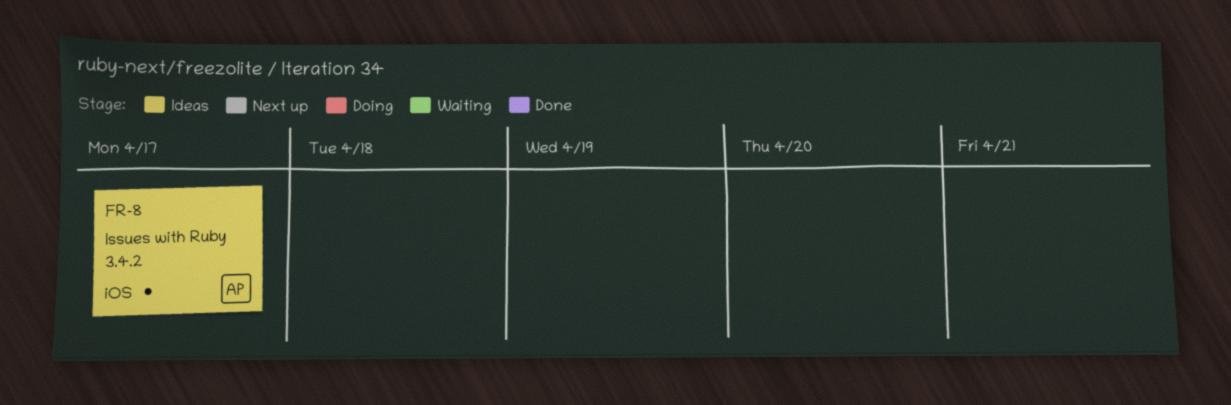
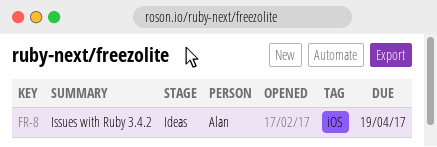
FR-8, due: Apr 17 -> Apr 19

